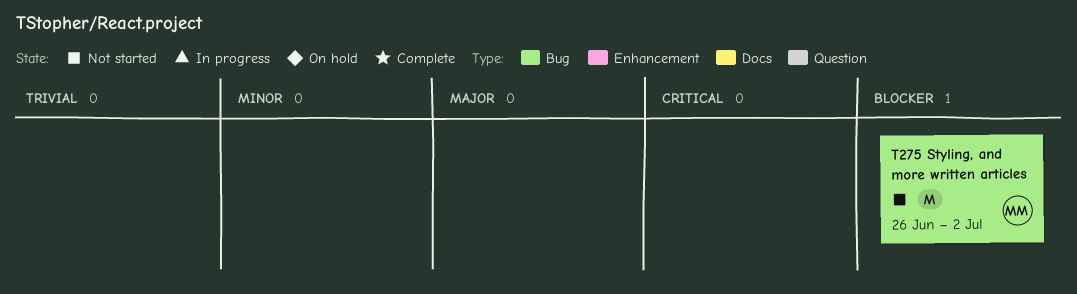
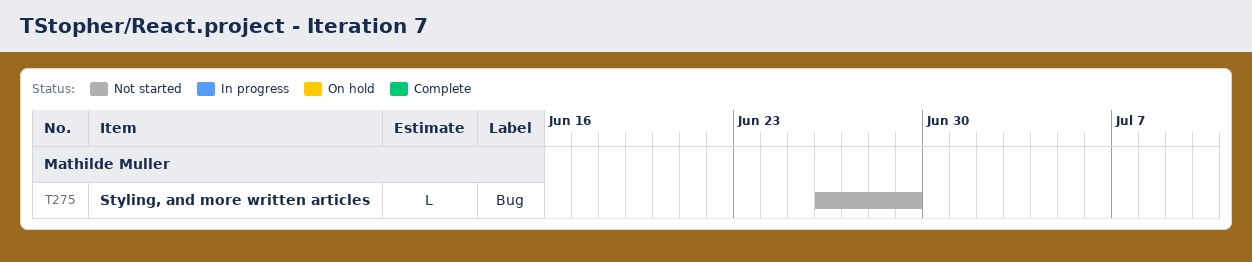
T275, estimate: M -> L
T275, due: Jul 2 -> Jun 29

